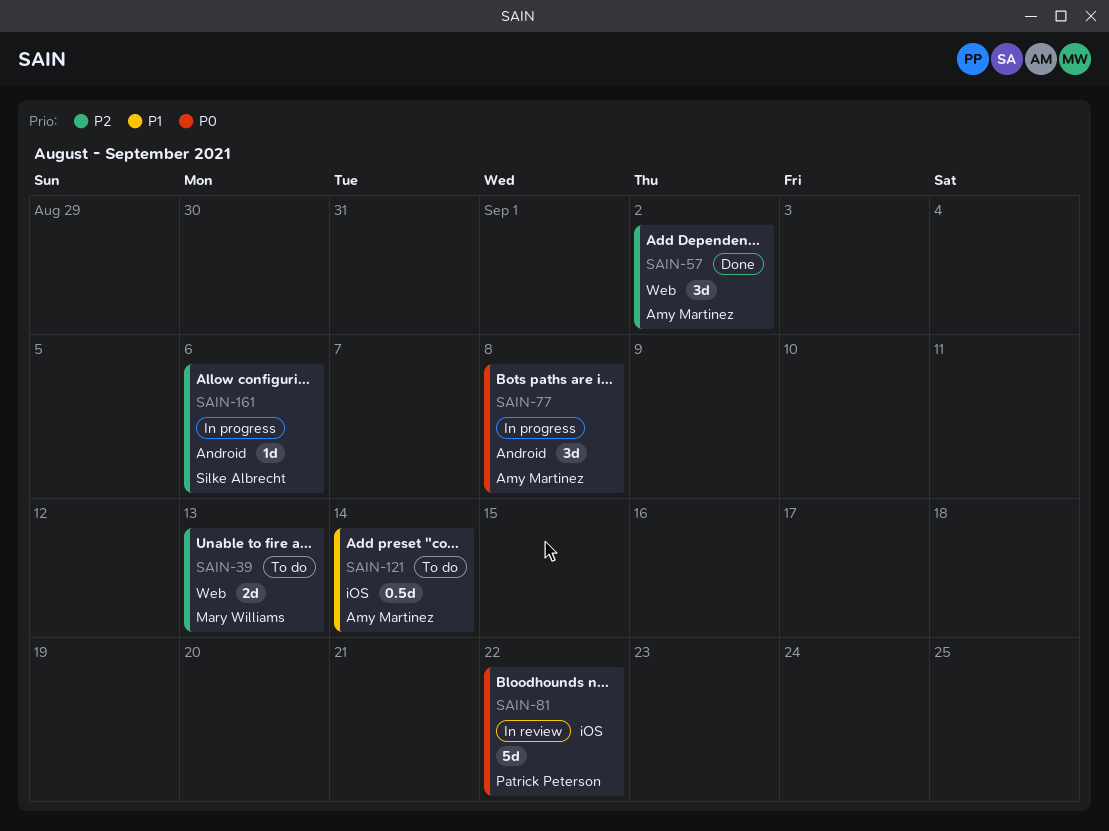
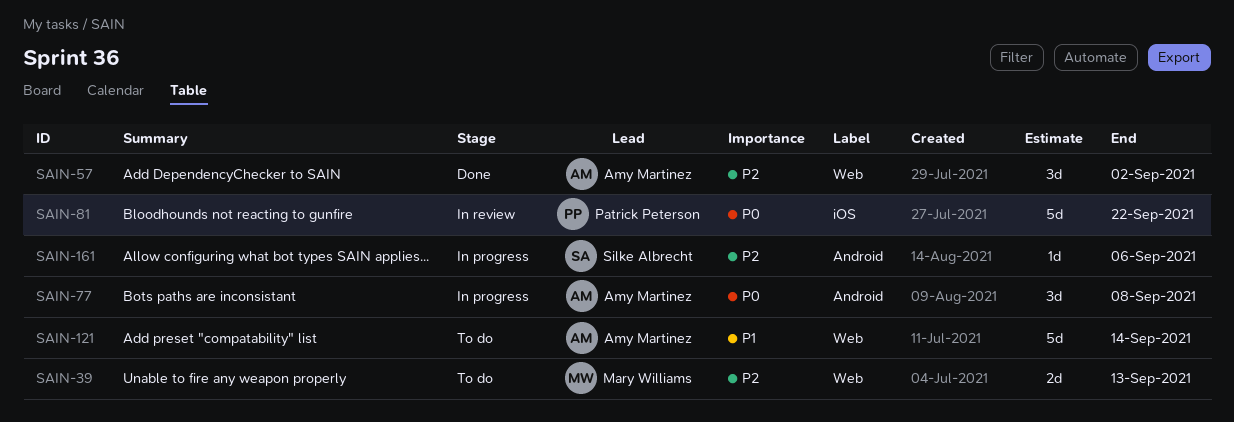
SAIN-121, label: iOS -> Web
SAIN-121, estimate: 0.5d -> 5d

